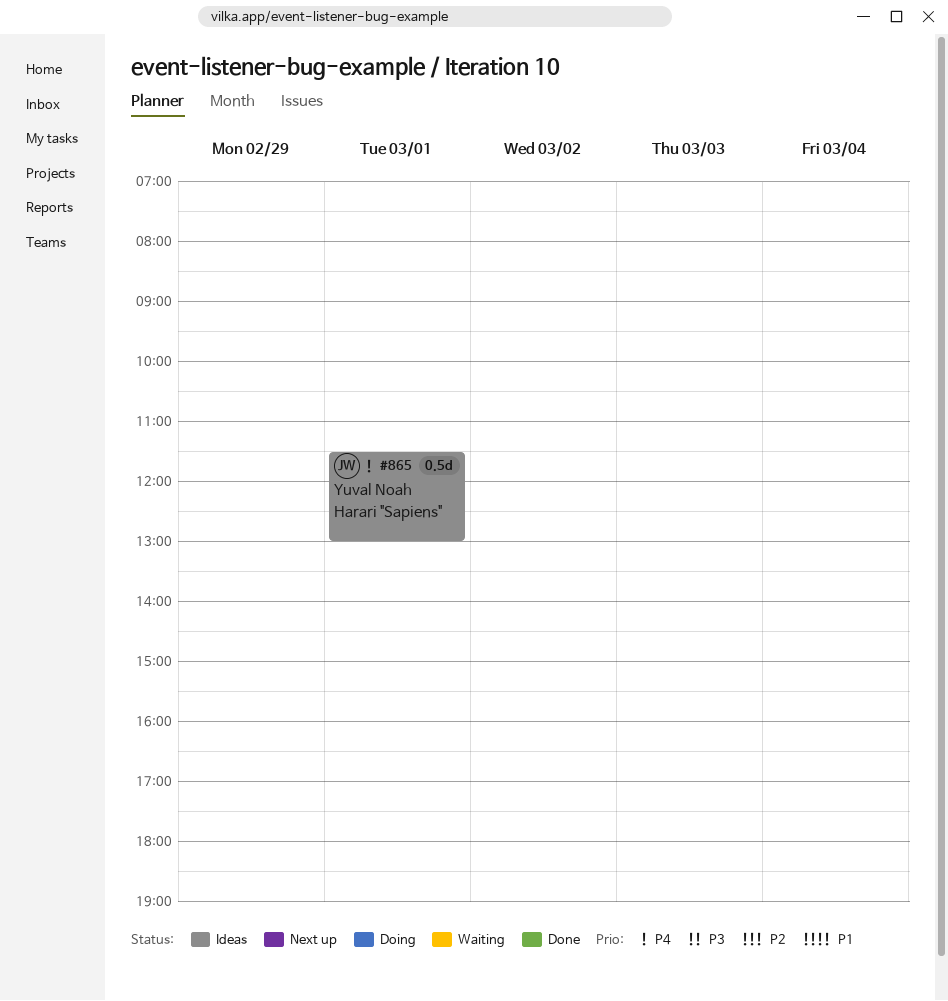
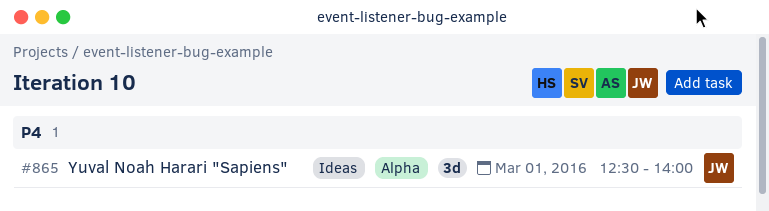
#865, estimate: 0.5d -> 3d
#865, begins: 11:30 -> 12:30
#865, ends: 13:00 -> 14:00

